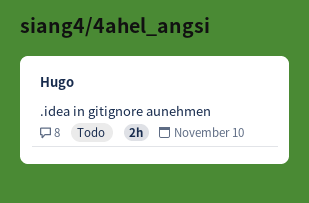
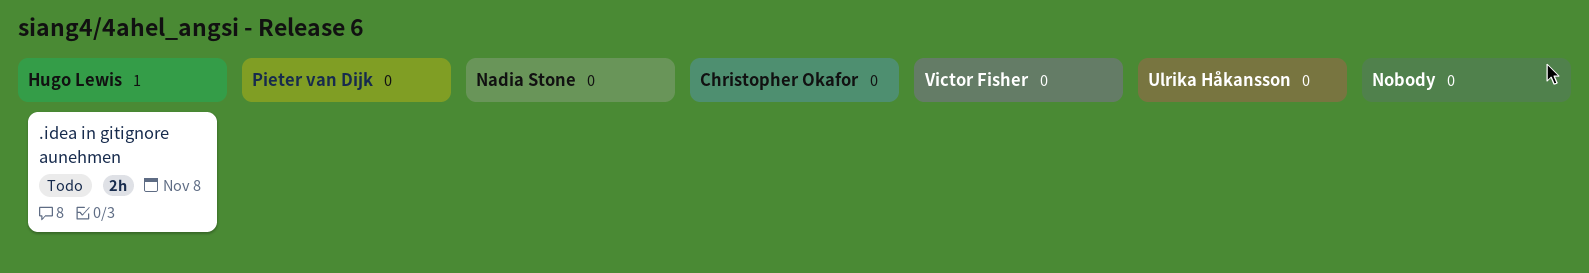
.idea in gitignore aunehmen, due: Nov 10 -> Nov 8

